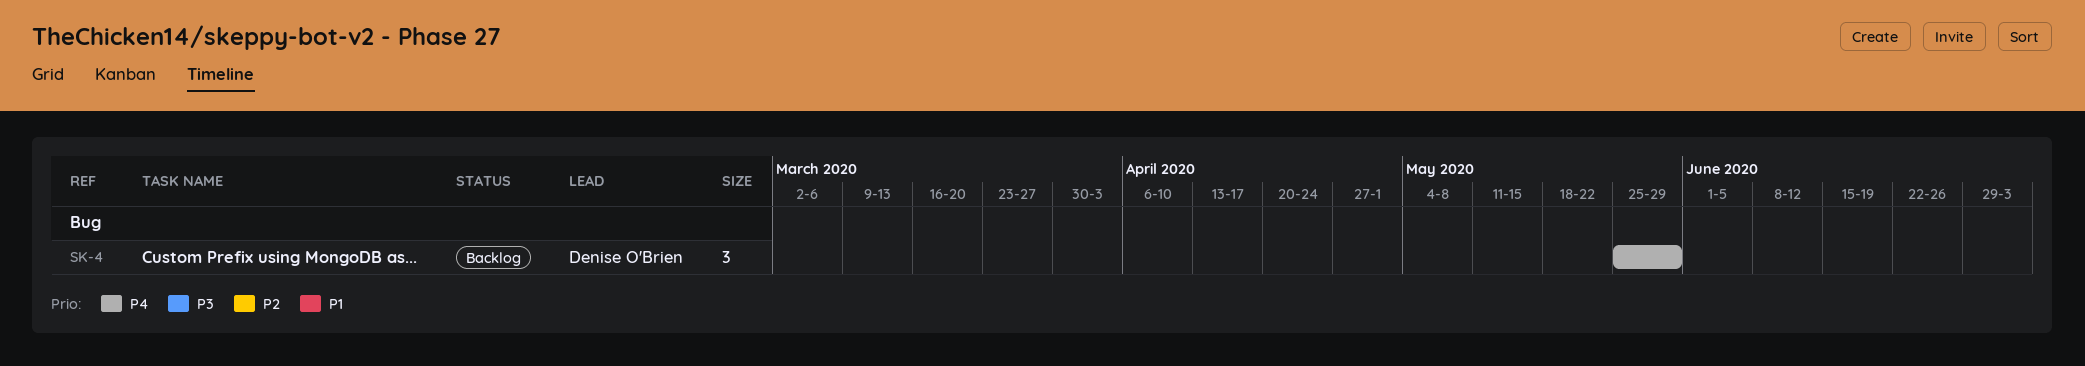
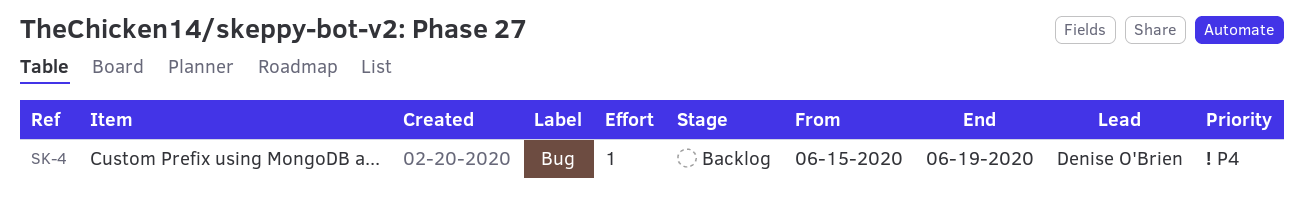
SK-4, estimate: 3 -> 1
SK-4, start: May 25 -> Jun 15
SK-4, due: May 29 -> Jun 19

